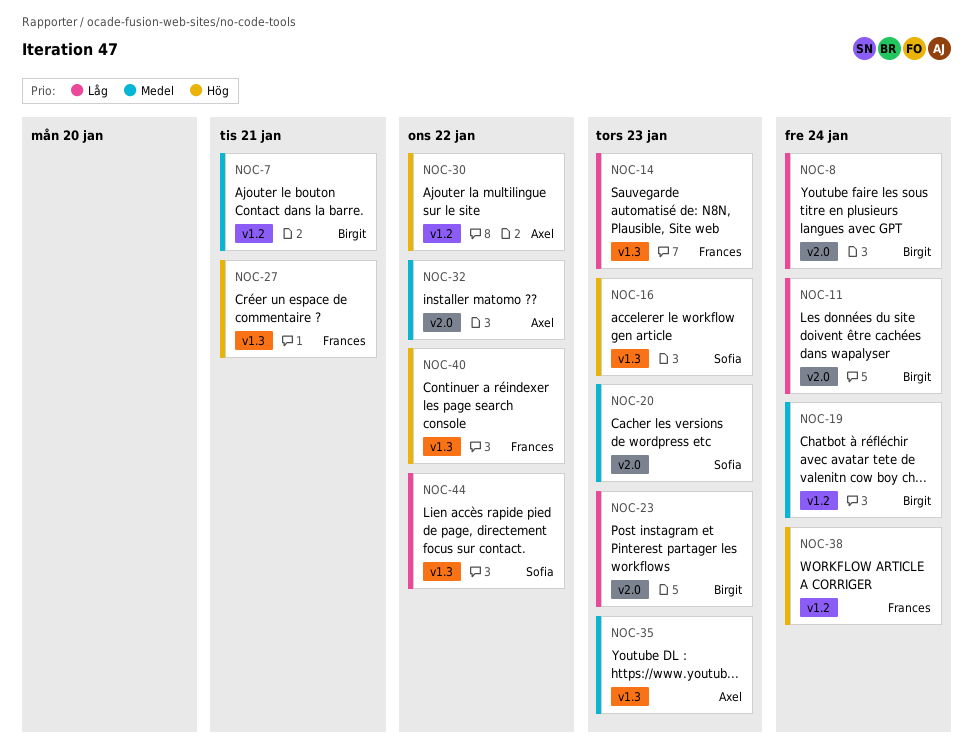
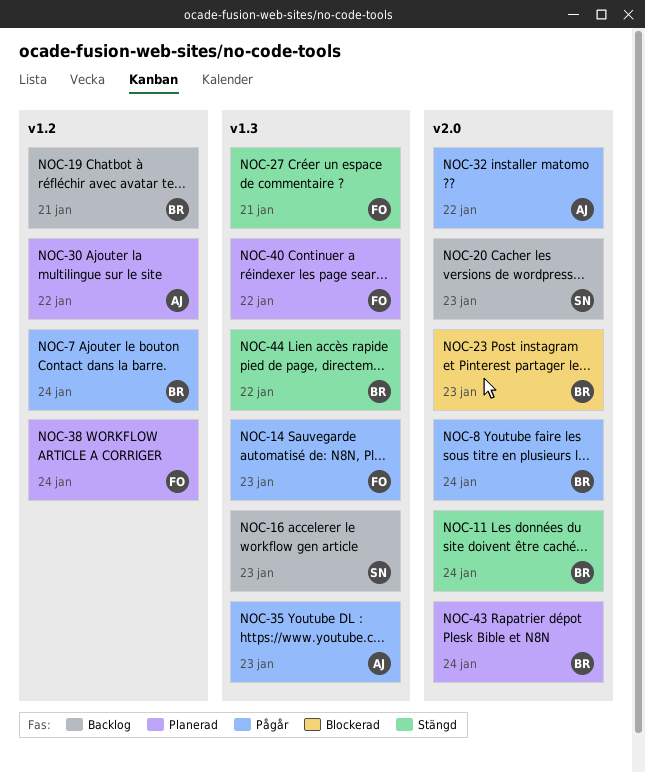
NOC-7, due: Jan 21 -> Jan 24
NOC-19, due: Jan 24 -> Jan 21
NOC-43: none -> present
NOC-44, owner: Sofia -> Birgit

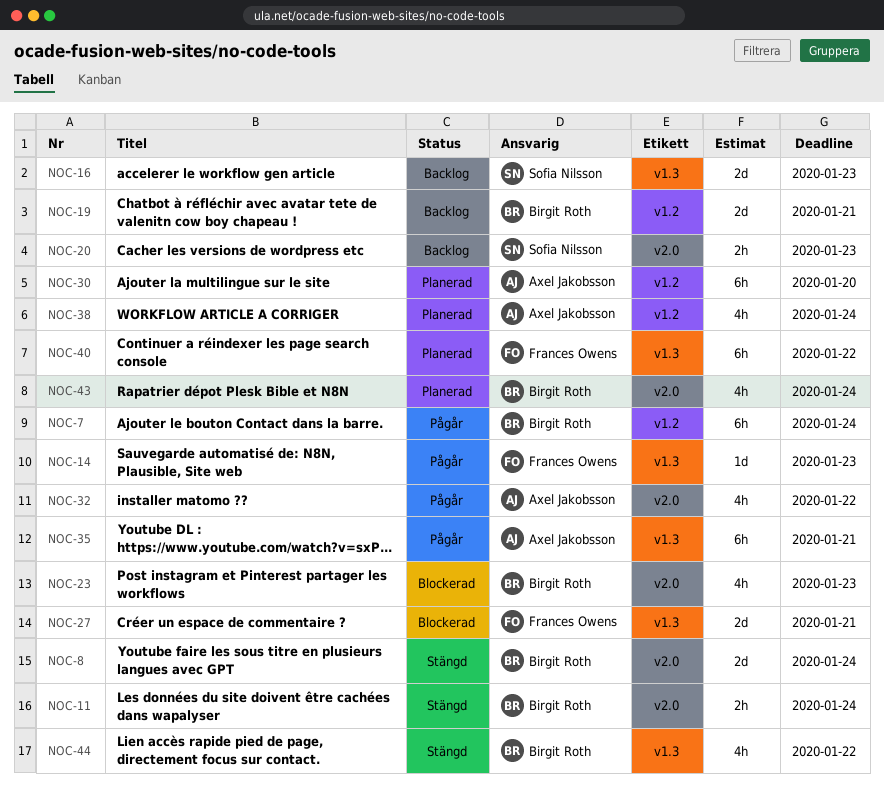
NOC-8, status: Pågår -> Stängd
NOC-27, status: Stängd -> Blockerad
NOC-30, due: Jan 22 -> Jan 20
NOC-35, due: Jan 23 -> Jan 21
NOC-38, owner: Frances Owens -> Axel Jakobsson

